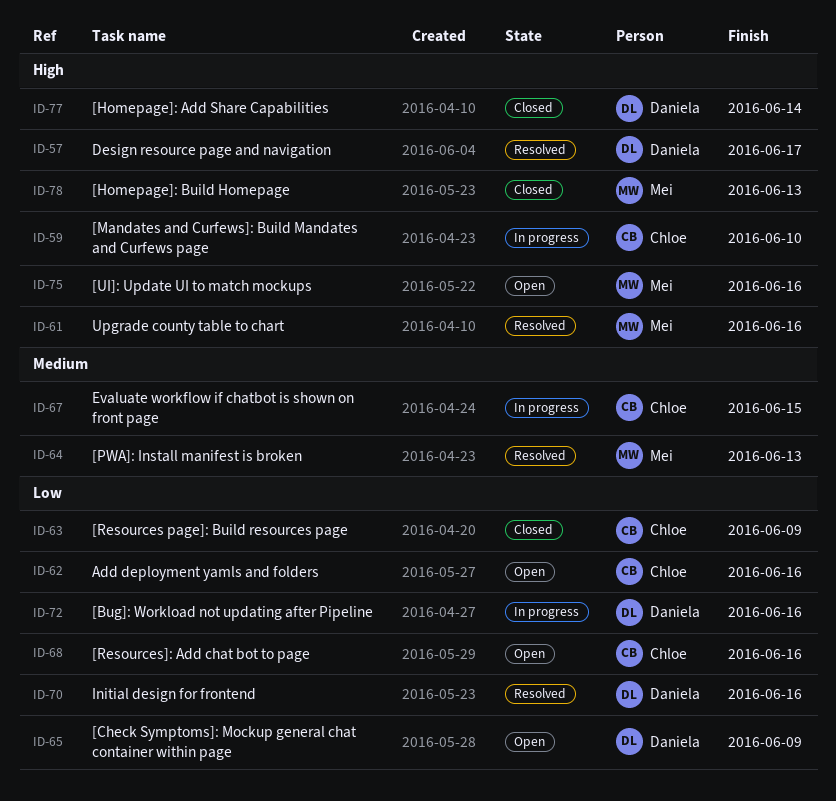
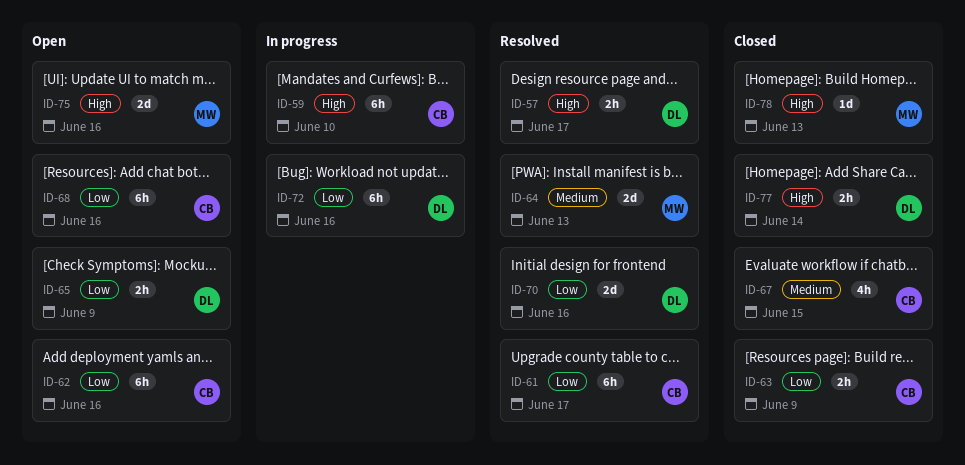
ID-61, owner: Mei -> Chloe
ID-61, priority: High -> Low
ID-61, due: Jun 16 -> Jun 17
ID-67, status: In progress -> Closed

